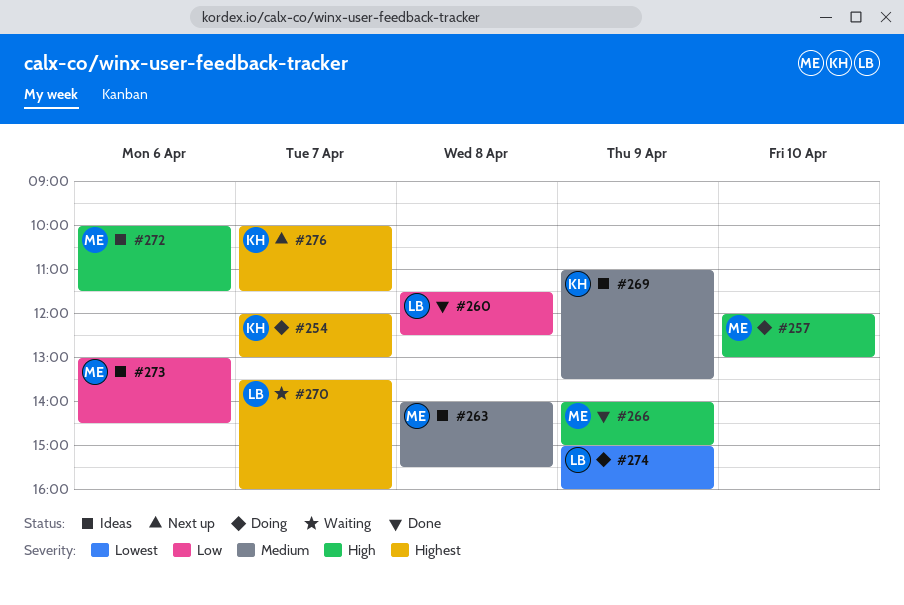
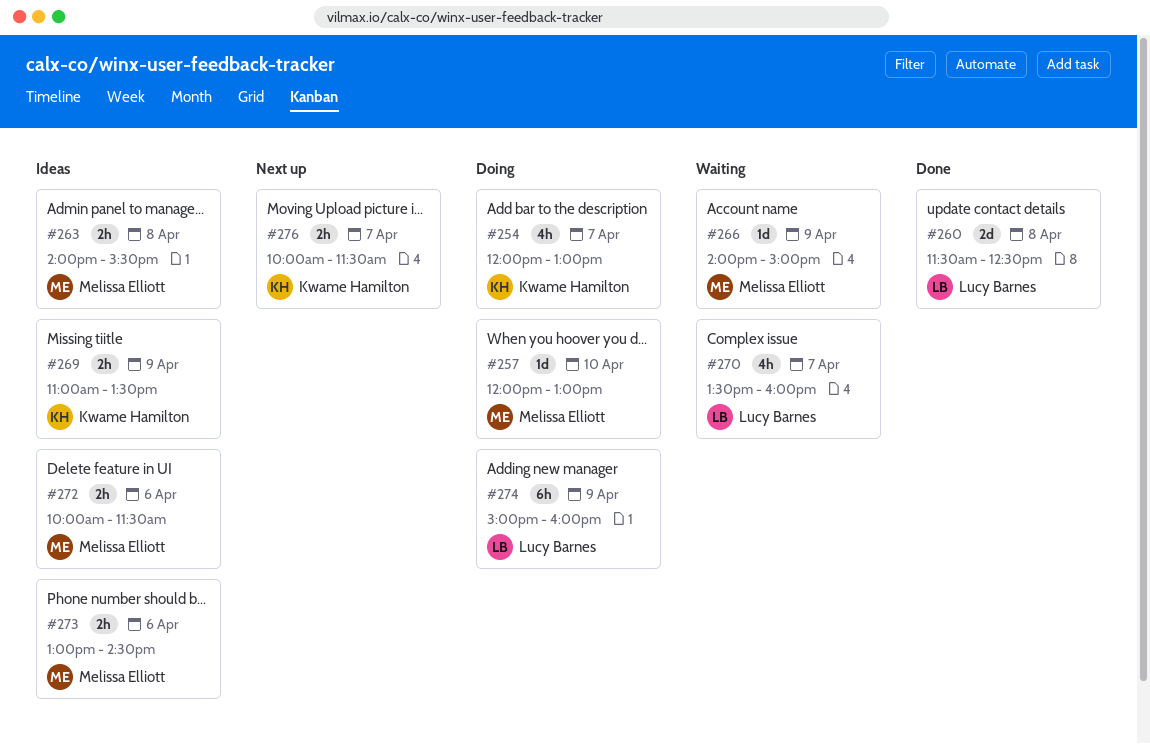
#266, status: Done -> Waiting

